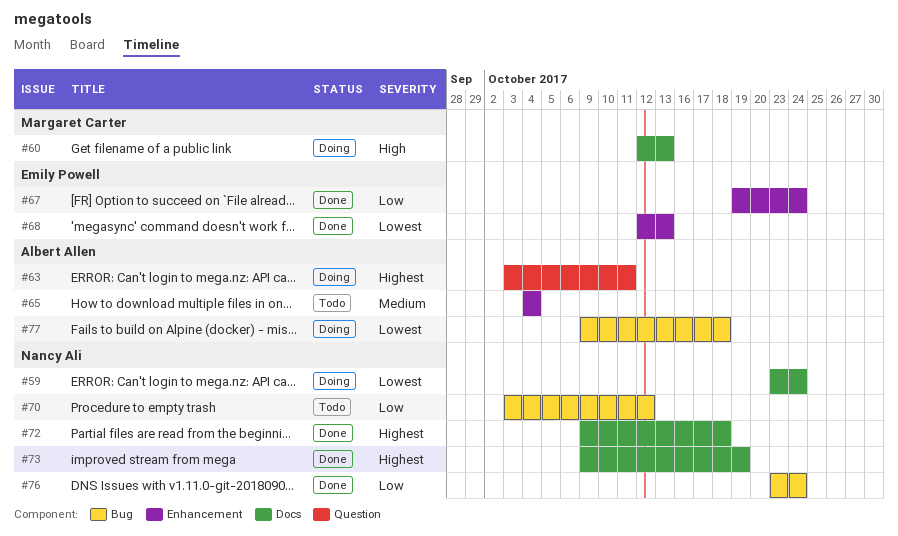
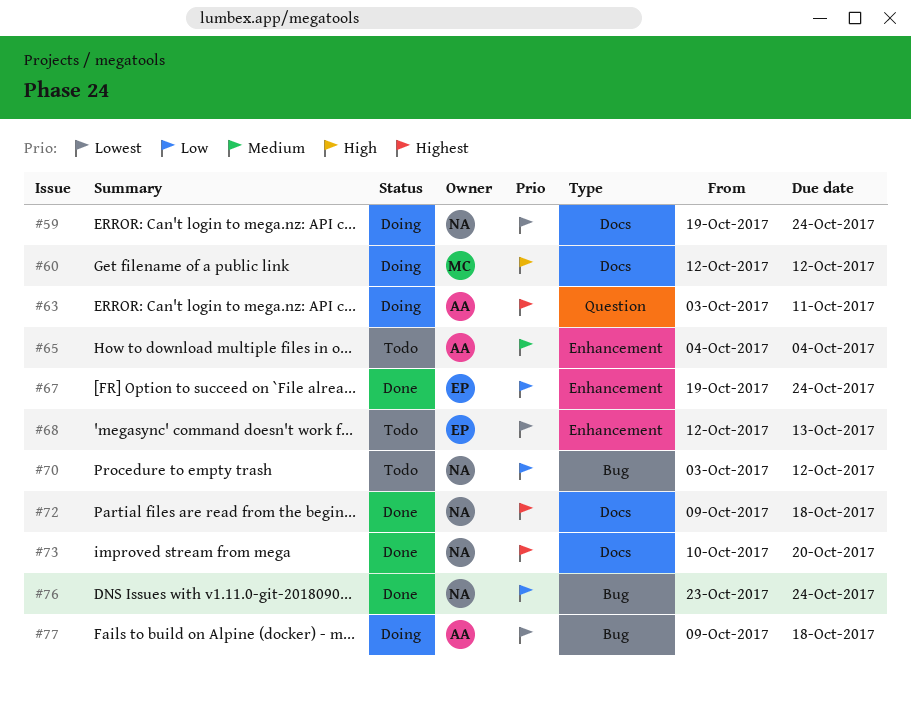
#59, start: Oct 23 -> Oct 19
#60, due: Oct 13 -> Oct 12
#68, status: Done -> Todo
#73, start: Oct 9 -> Oct 10
#73, due: Oct 19 -> Oct 20

